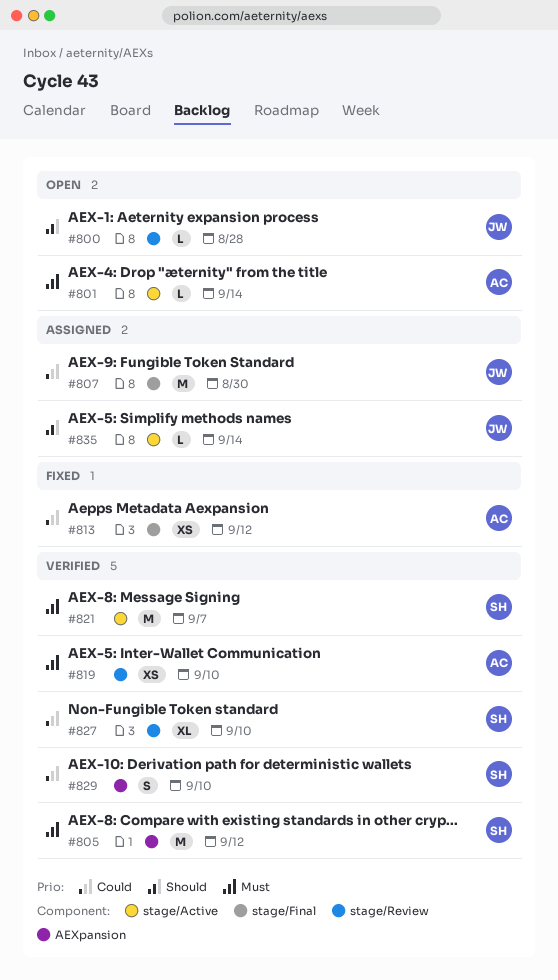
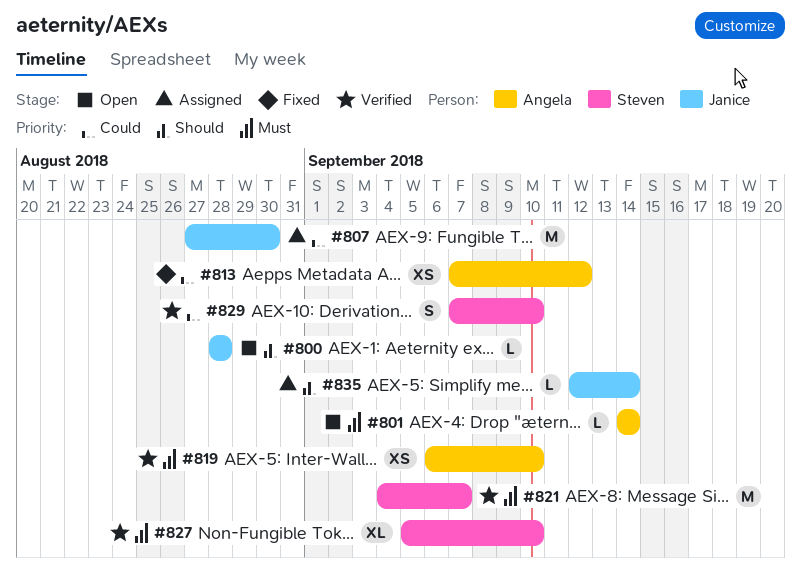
#805: present -> none
#827, priority: Could -> Must

